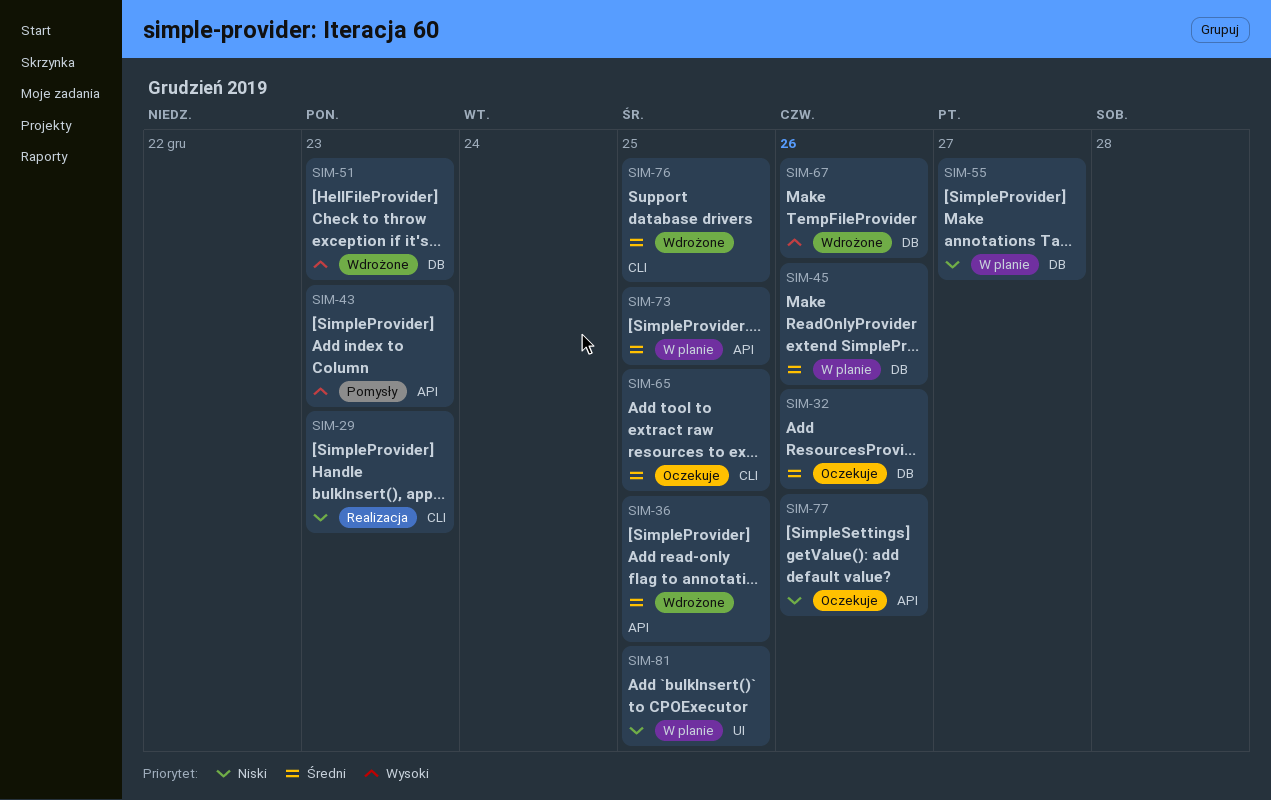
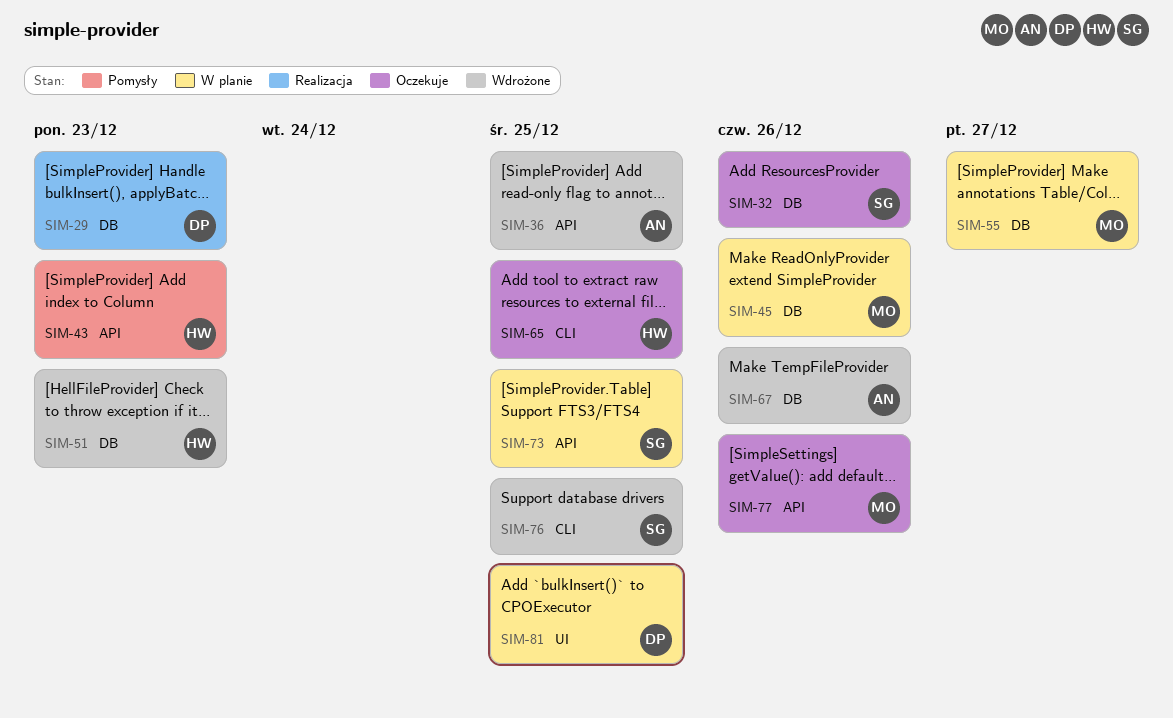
SIM-29, label: CLI -> DB

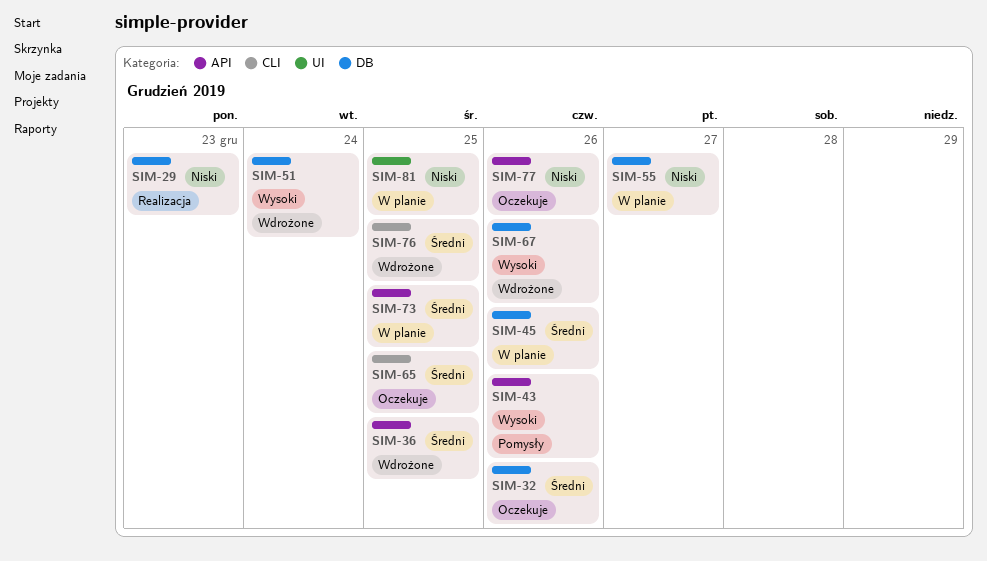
SIM-43, due: Dec 23 -> Dec 26
SIM-51, due: Dec 23 -> Dec 24

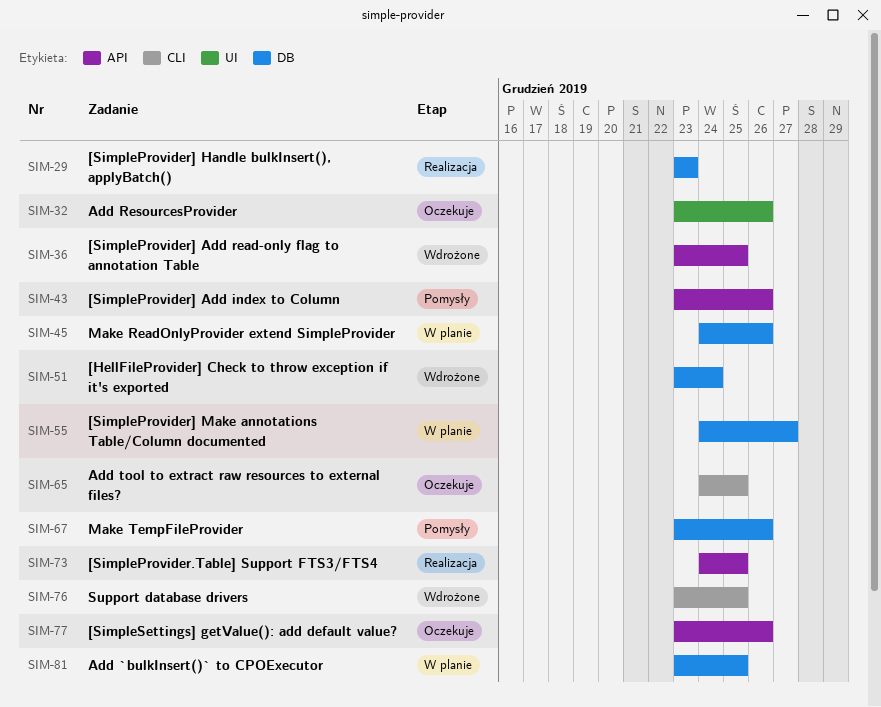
SIM-32, label: DB -> UI
SIM-67, status: Wdrożone -> Pomysły
SIM-73, status: W planie -> Realizacja
SIM-81, label: UI -> DB

